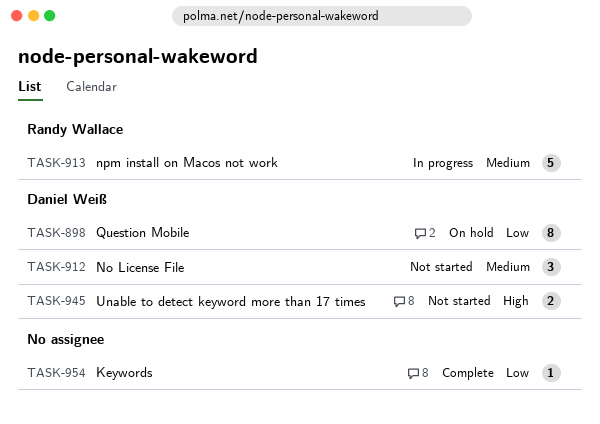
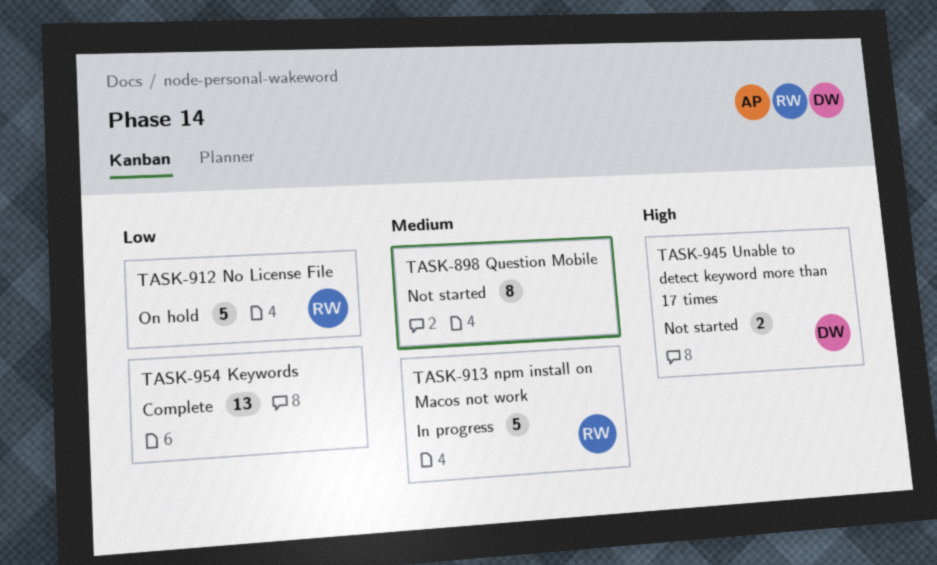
TASK-898, status: On hold -> Not started
TASK-898, owner: Daniel Weiß -> none
TASK-898, priority: Low -> Medium
TASK-912, status: Not started -> On hold
TASK-912, owner: Daniel Weiß -> Randy Wallace
TASK-912, priority: Medium -> Low
TASK-912, estimate: 3 -> 5
TASK-954, estimate: 1 -> 13

